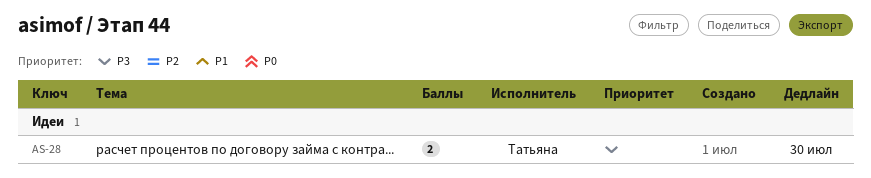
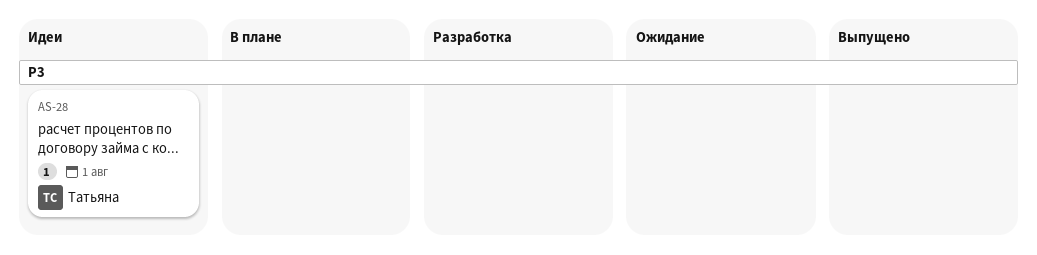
AS-28, estimate: 2 -> 1
AS-28, due: Jul 30 -> Aug 1

